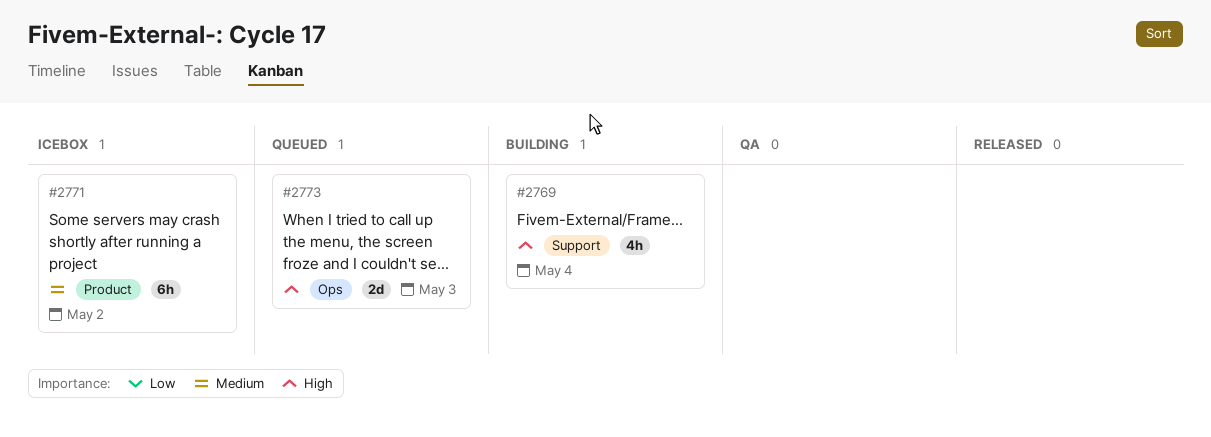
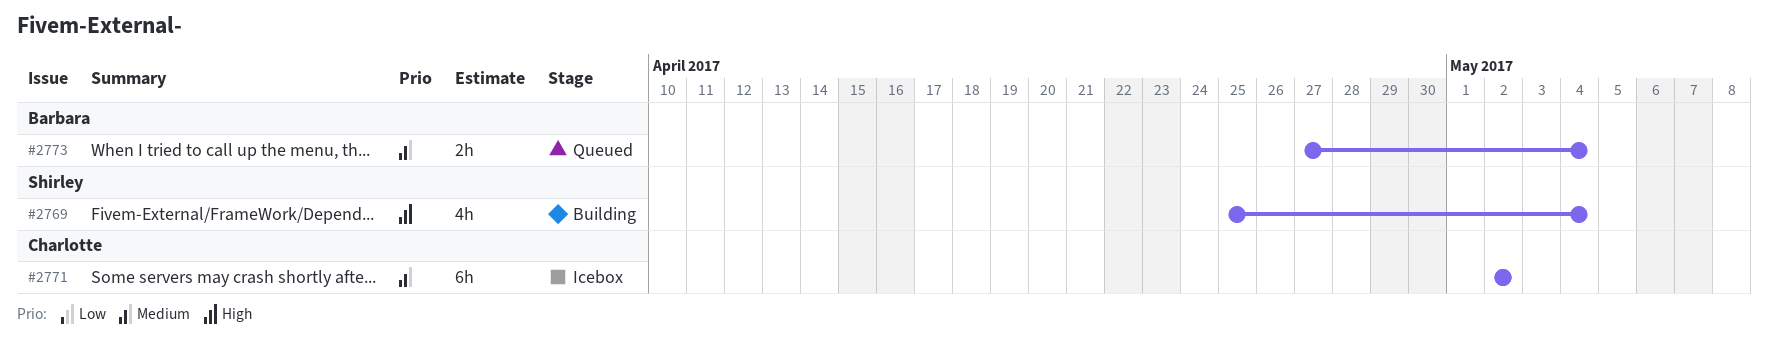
#2773, priority: High -> Medium
#2773, estimate: 2d -> 2h
#2773, due: May 3 -> May 4

